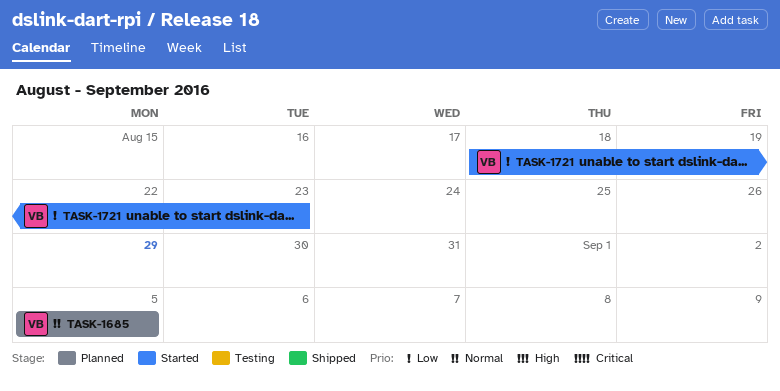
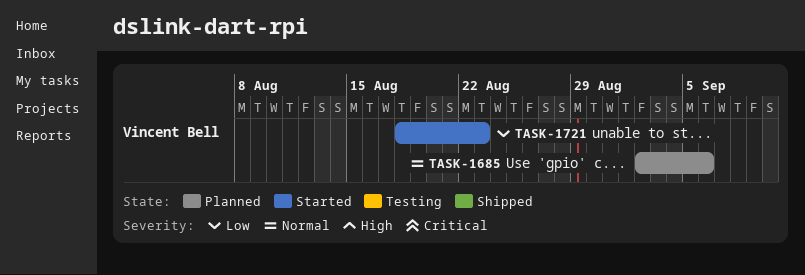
TASK-1685, start: Sep 5 -> Sep 2
TASK-1685, due: Sep 5 -> Sep 6

